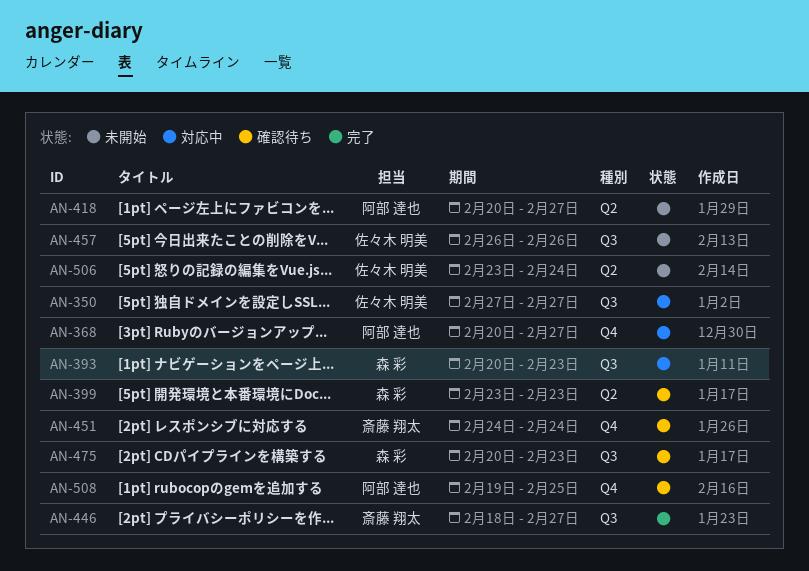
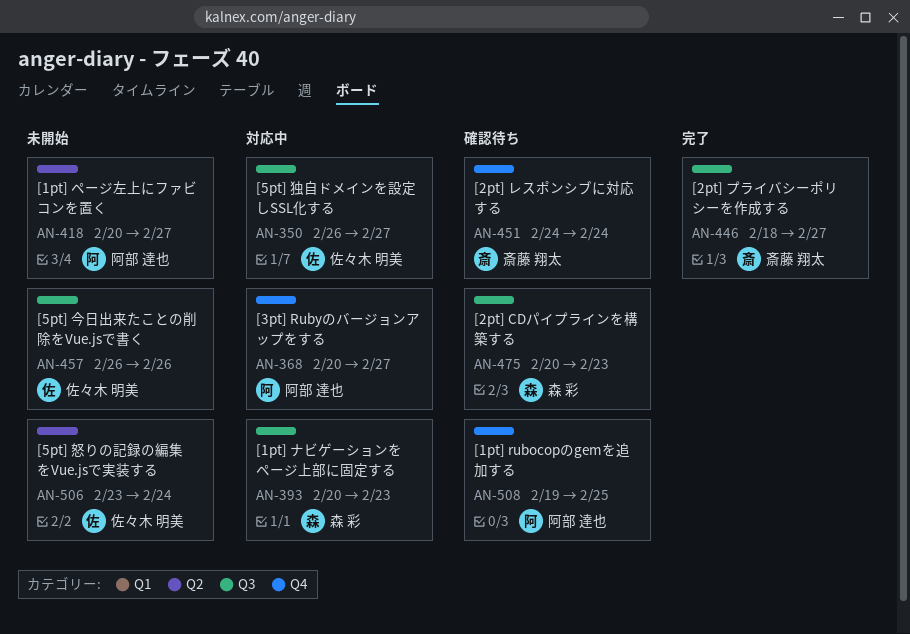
AN-350, start: Feb 27 -> Feb 26
AN-399: present -> none

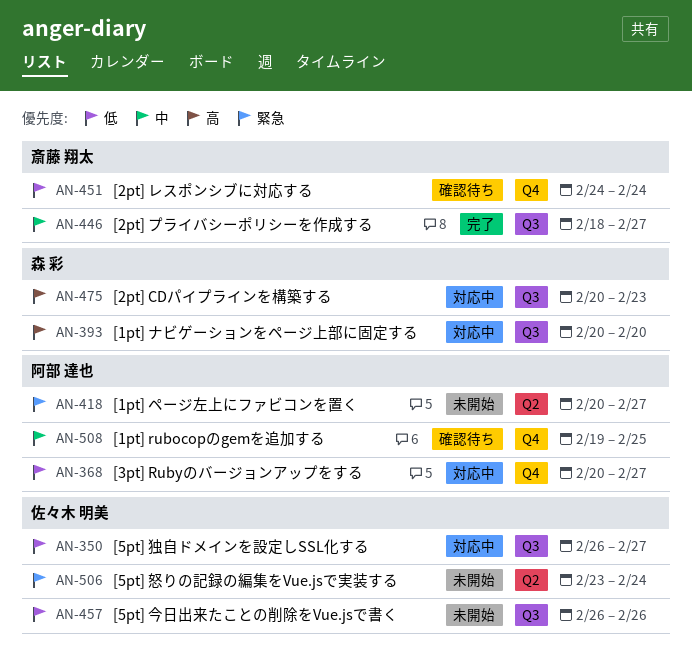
AN-393, due: Feb 23 -> Feb 20
AN-475, status: 確認待ち -> 対応中

